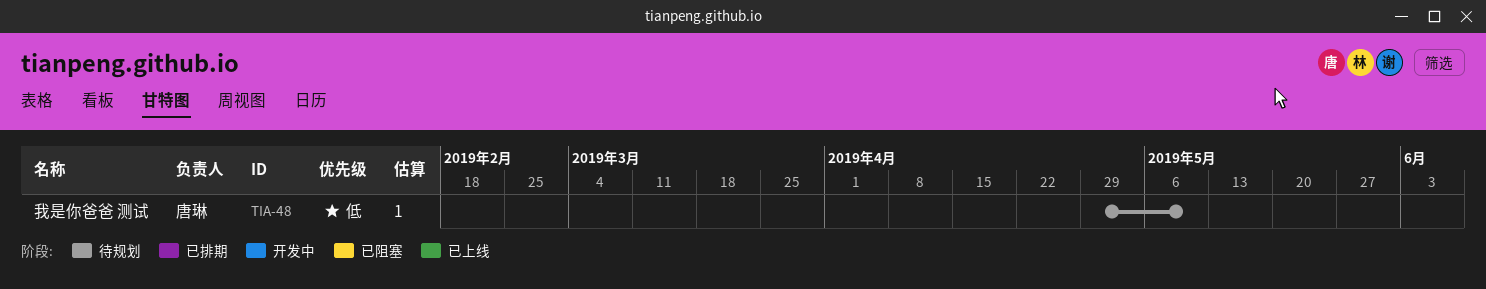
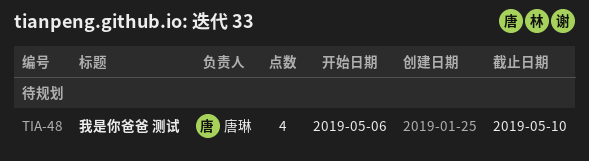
TIA-48, estimate: 1 -> 4
TIA-48, start: Apr 29 -> May 6

